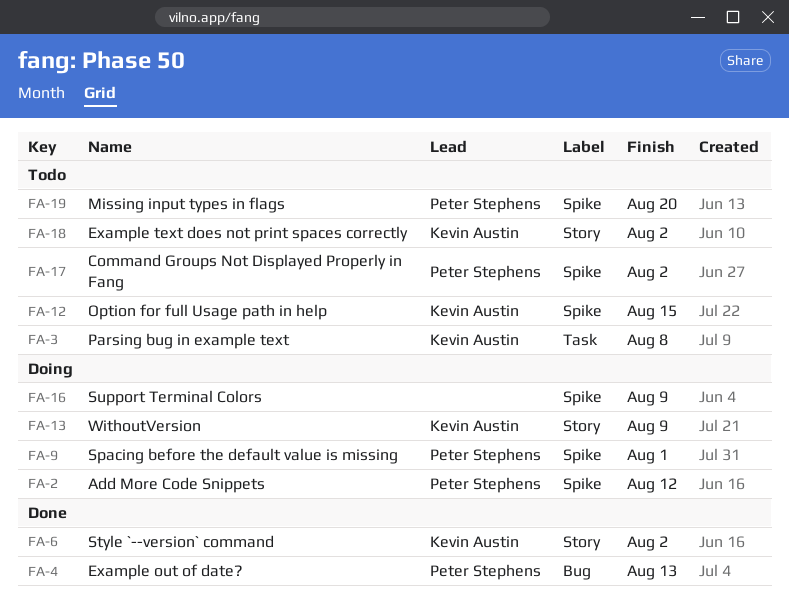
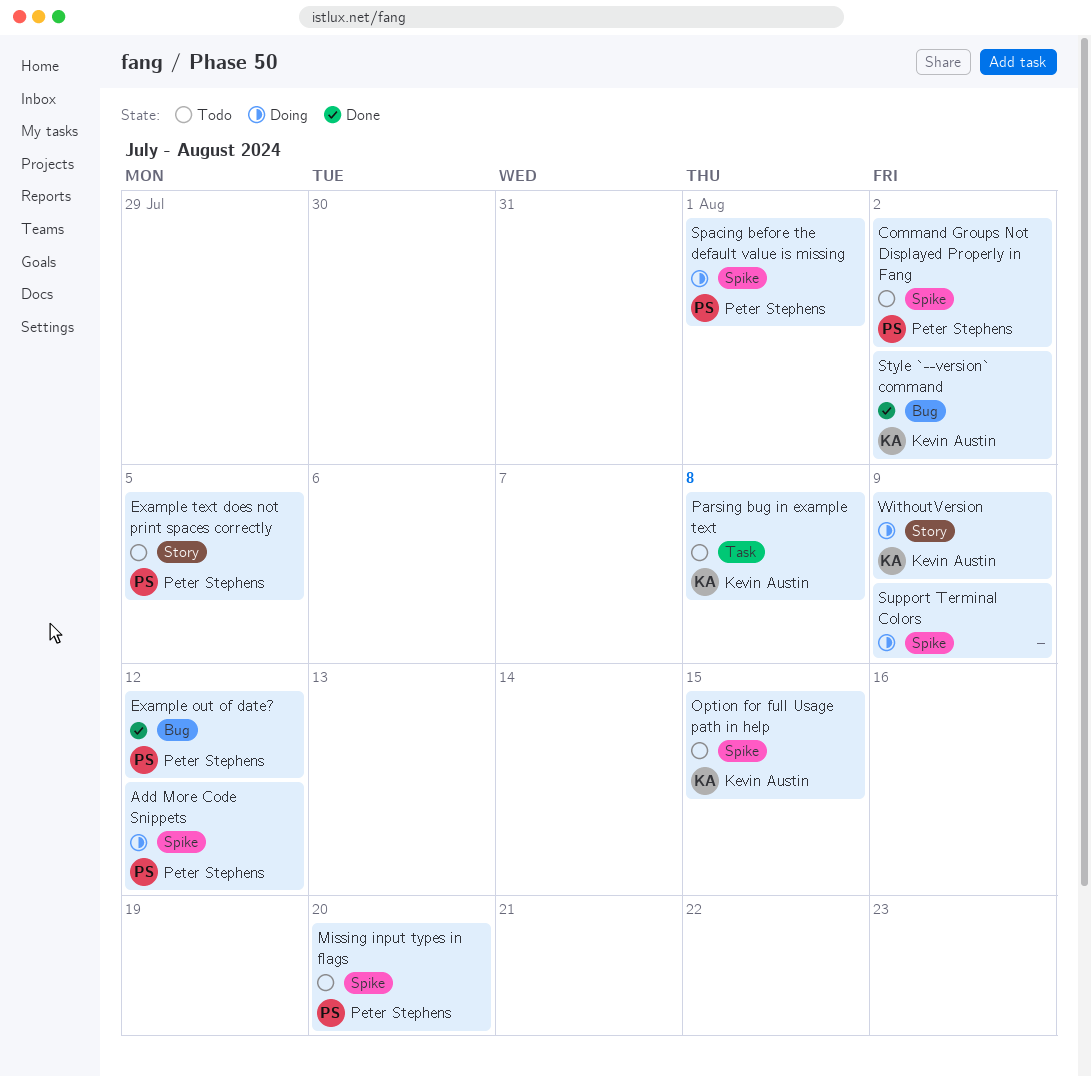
Example out of date?, due: Aug 13 -> Aug 12
Example text does not print spaces correctly, owner: Kevin Austin -> Peter Stephens
Example text does not print spaces correctly, due: Aug 2 -> Aug 5
Style `--version` command, label: Story -> Bug

